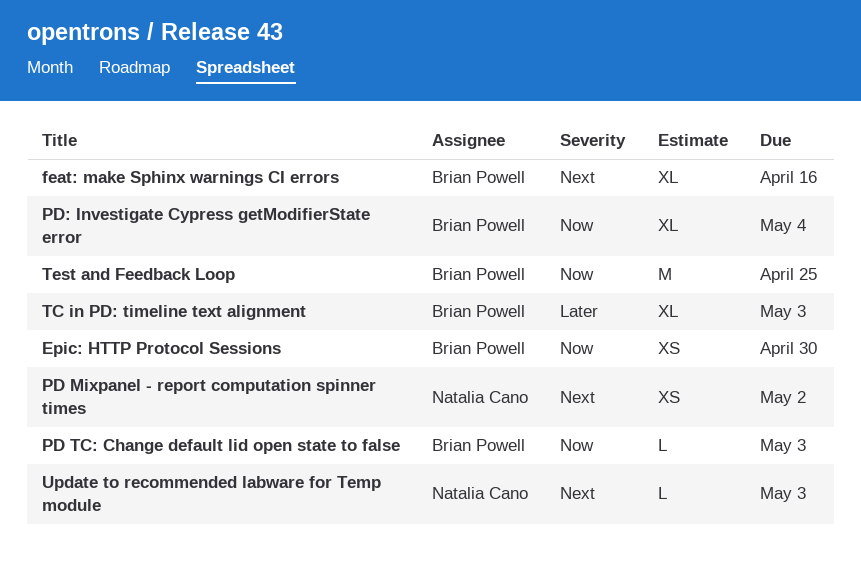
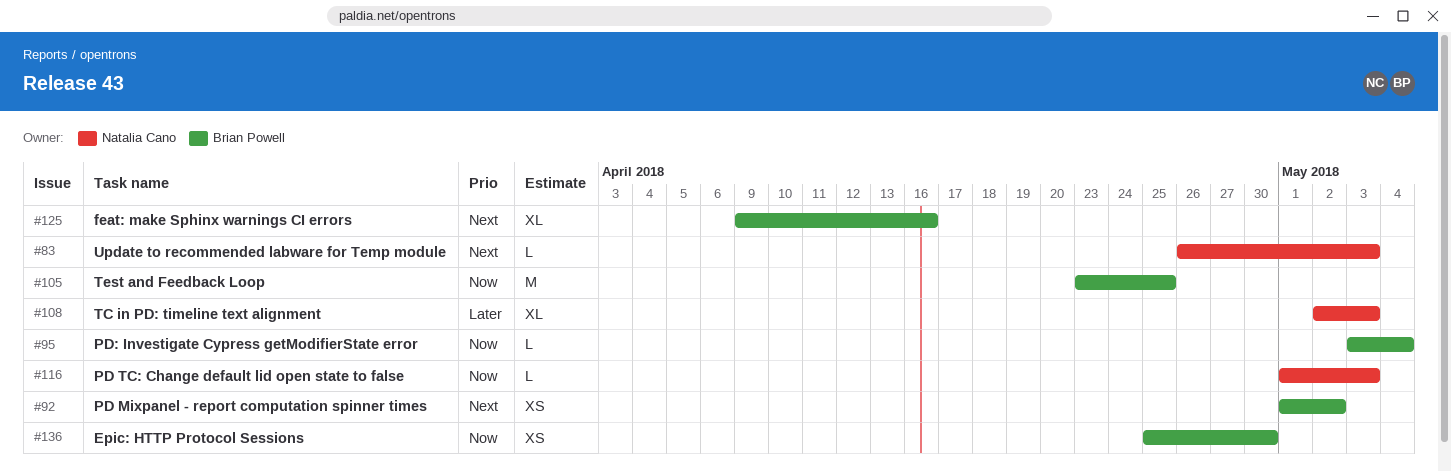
PD Mixpanel - report computation spinner times, owner: Natalia Cano -> Brian Powell
PD TC: Change default lid open state to false, owner: Brian Powell -> Natalia Cano
PD: Investigate Cypress getModifierState error, estimate: XL -> L
TC in PD: timeline text alignment, owner: Brian Powell -> Natalia Cano

